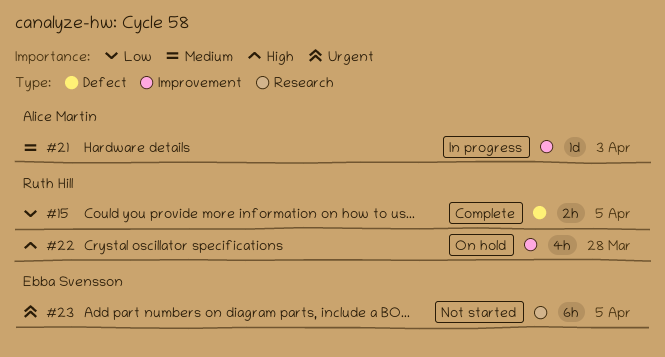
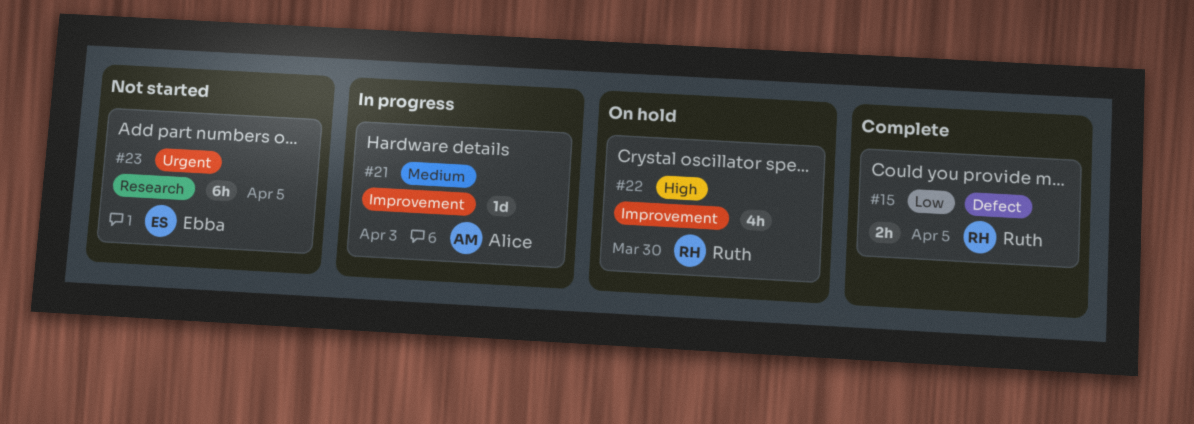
#22, due: Mar 28 -> Mar 30

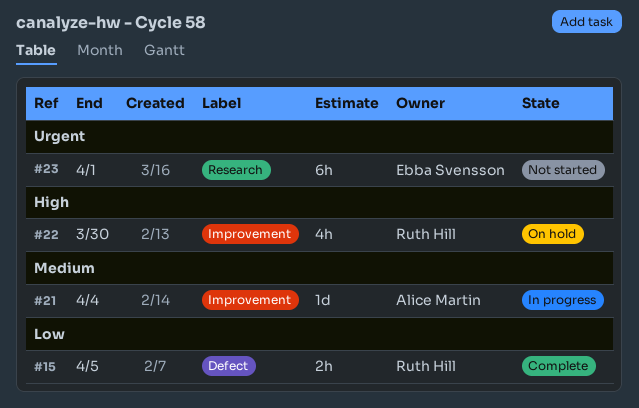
#21, due: Apr 3 -> Apr 4
#23, due: Apr 5 -> Apr 1

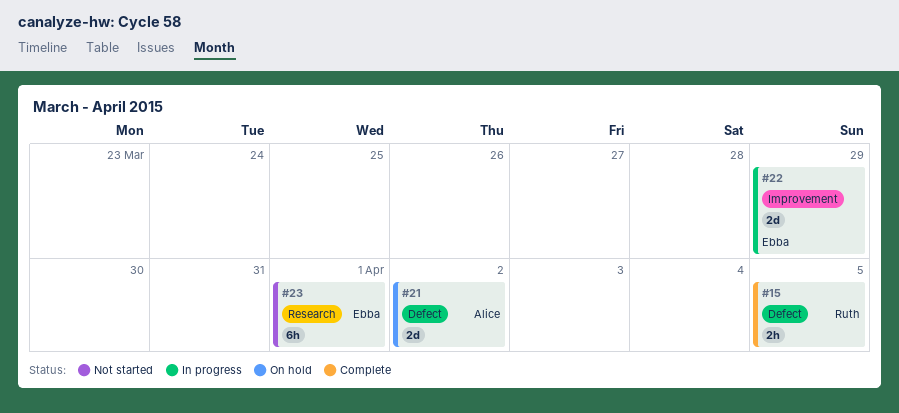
#21, status: In progress -> On hold
#21, label: Improvement -> Defect
#21, estimate: 1d -> 2d
#21, due: Apr 4 -> Apr 2
#22, status: On hold -> In progress
#22, owner: Ruth Hill -> Ebba Svensson
#22, estimate: 4h -> 2d
#22, due: Mar 30 -> Mar 29

